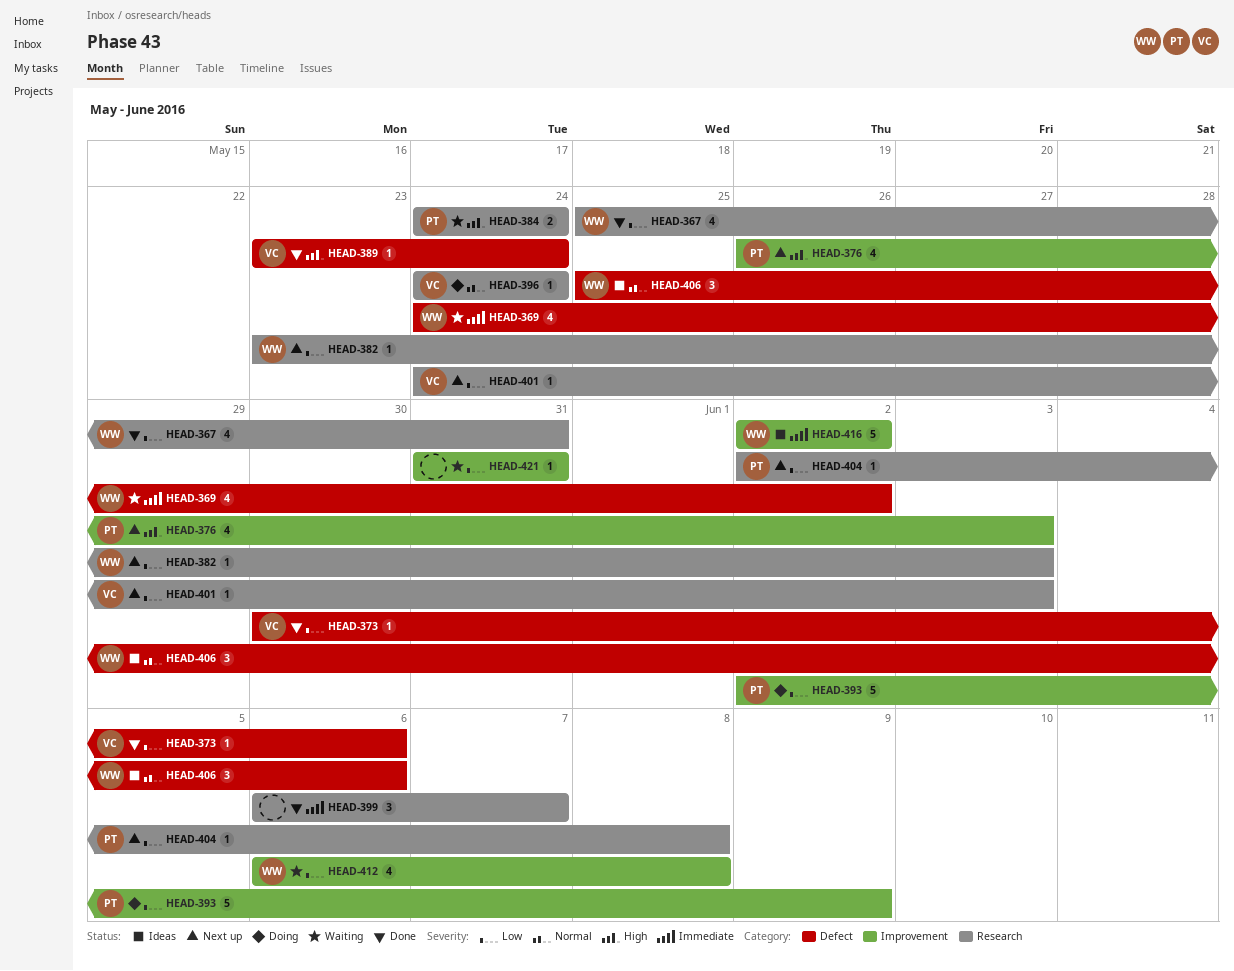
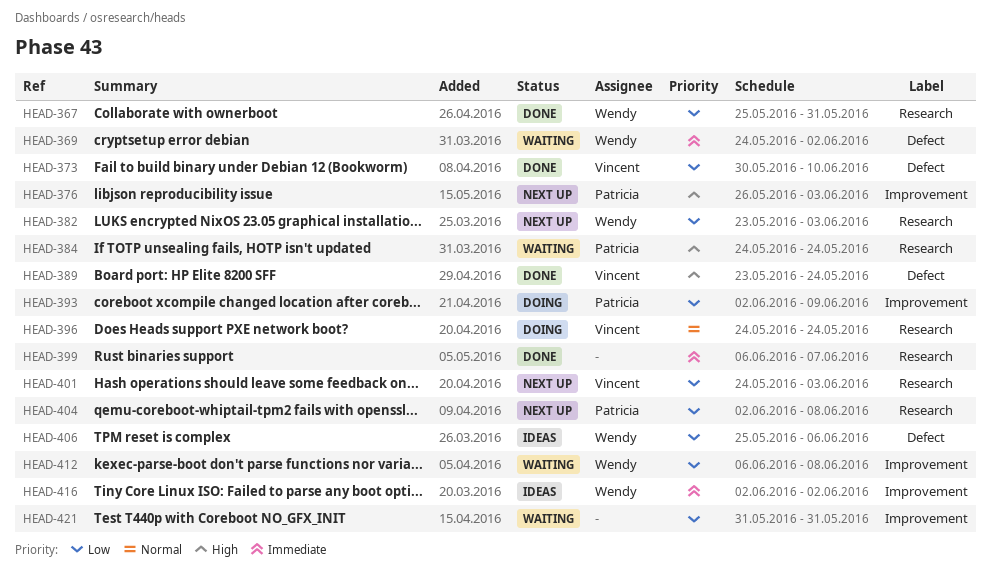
HEAD-373, due: Jun 6 -> Jun 10
HEAD-406, priority: Normal -> Low

